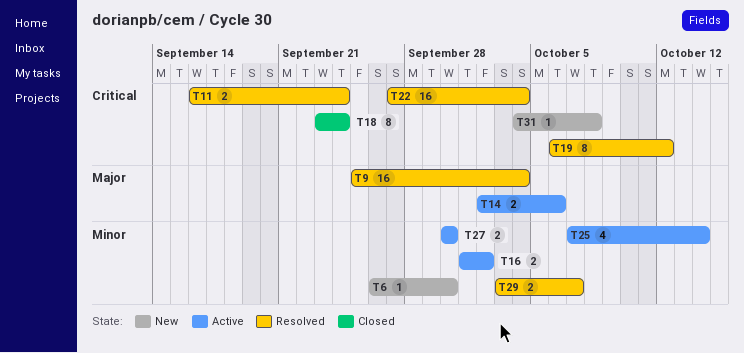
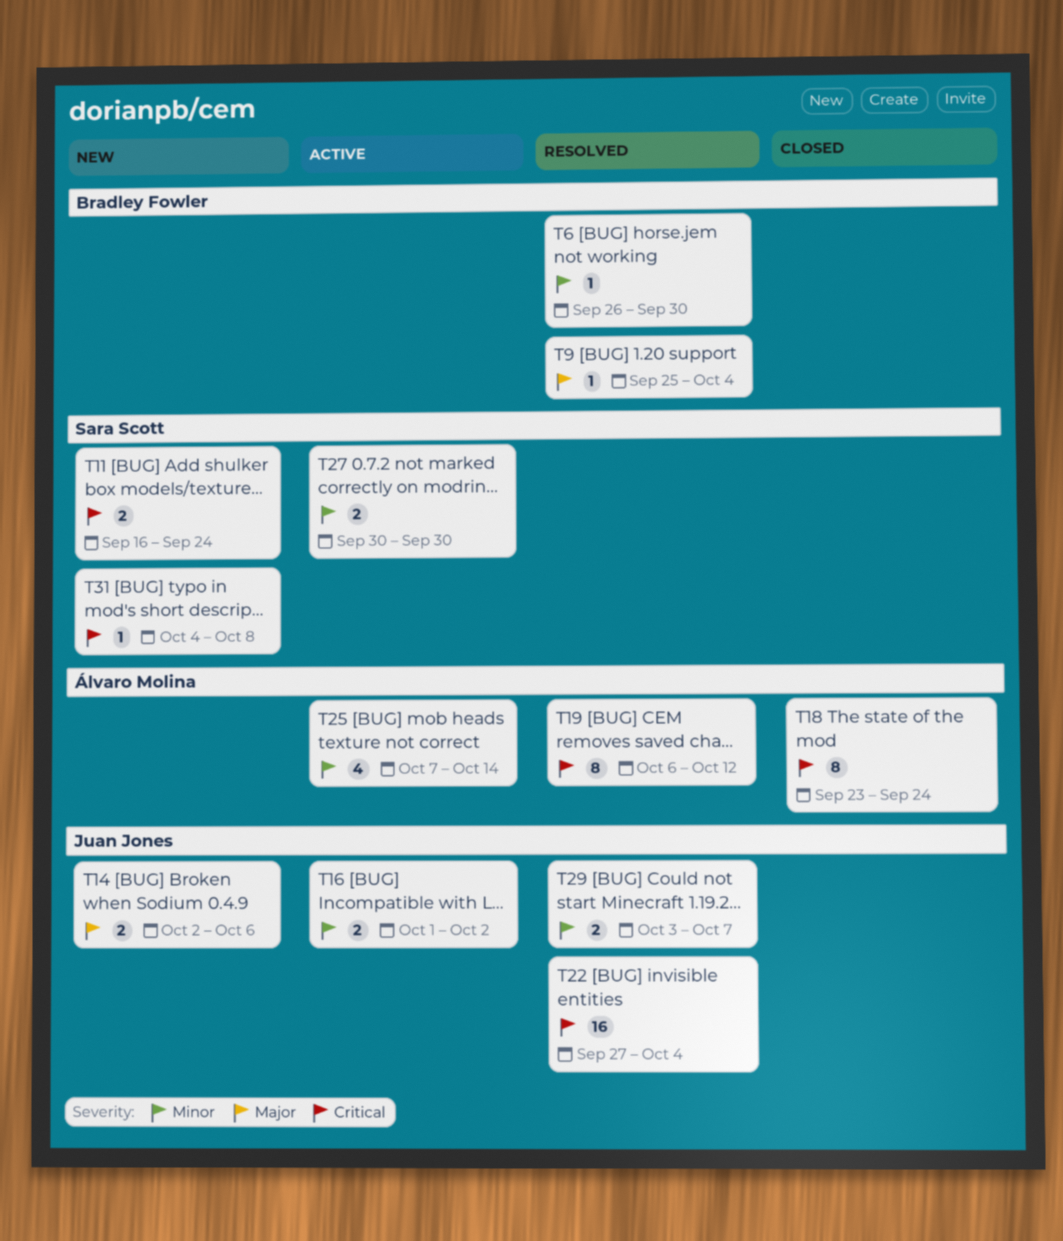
T6, status: New -> Resolved
T9, estimate: 16 -> 1
T11, status: Resolved -> New
T14, status: Active -> New

